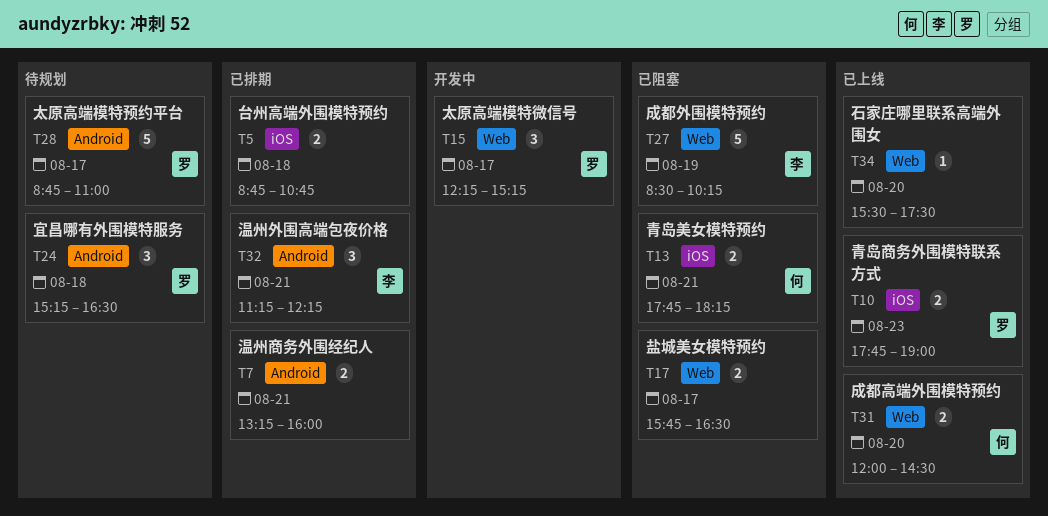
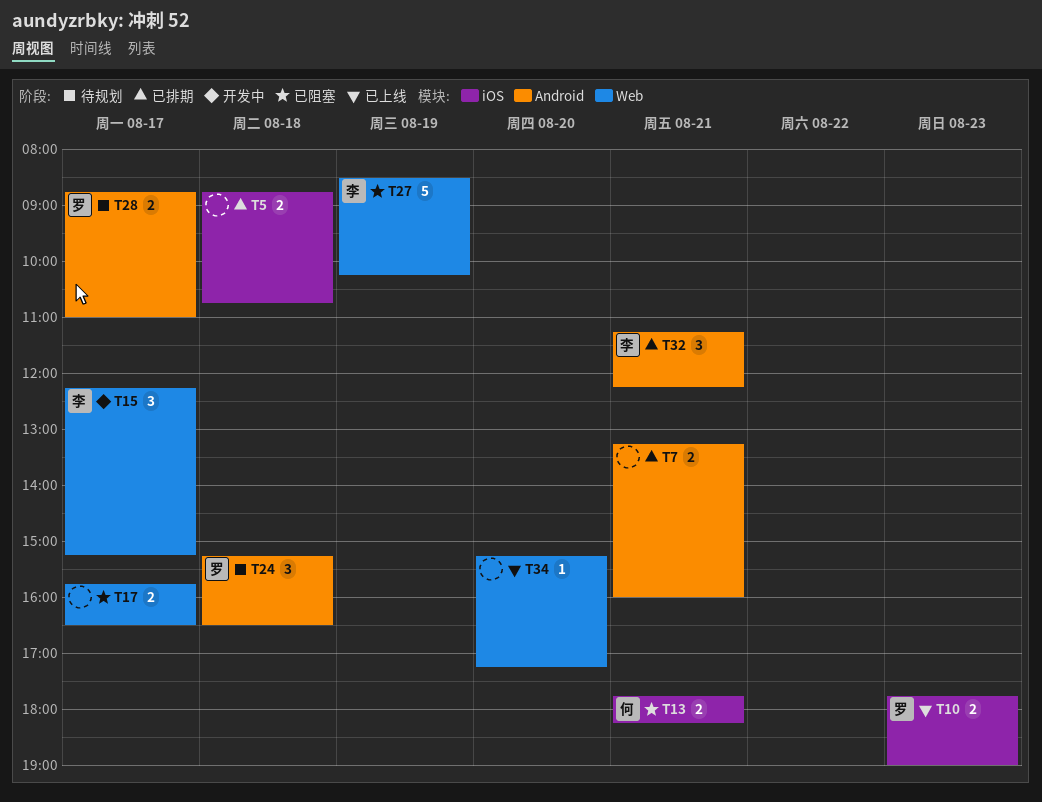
T15, owner: 罗 -> 李
T28, estimate: 5 -> 2
T31: present -> none
T34, begins: 15:30 -> 15:15
T34, ends: 17:30 -> 17:15

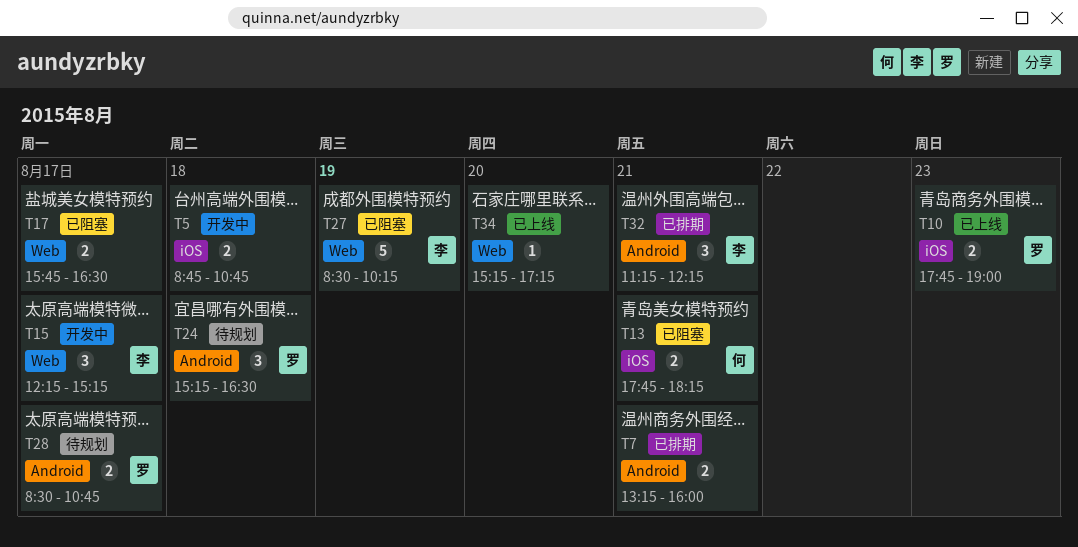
T5, status: 已排期 -> 开发中
T28, begins: 08:45 -> 08:30
T28, ends: 11:00 -> 10:45

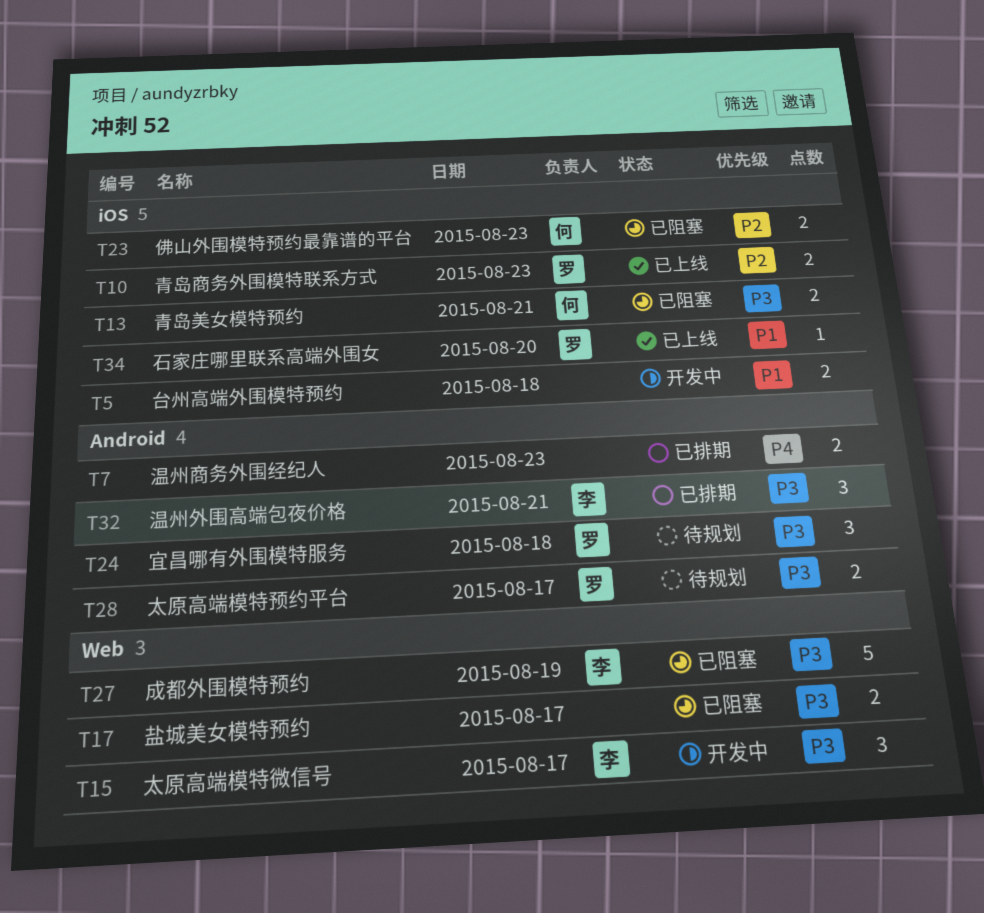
T7, day: Aug 21 -> Aug 23
T23: none -> present
T34, owner: none -> 罗
T34, label: Web -> iOS

